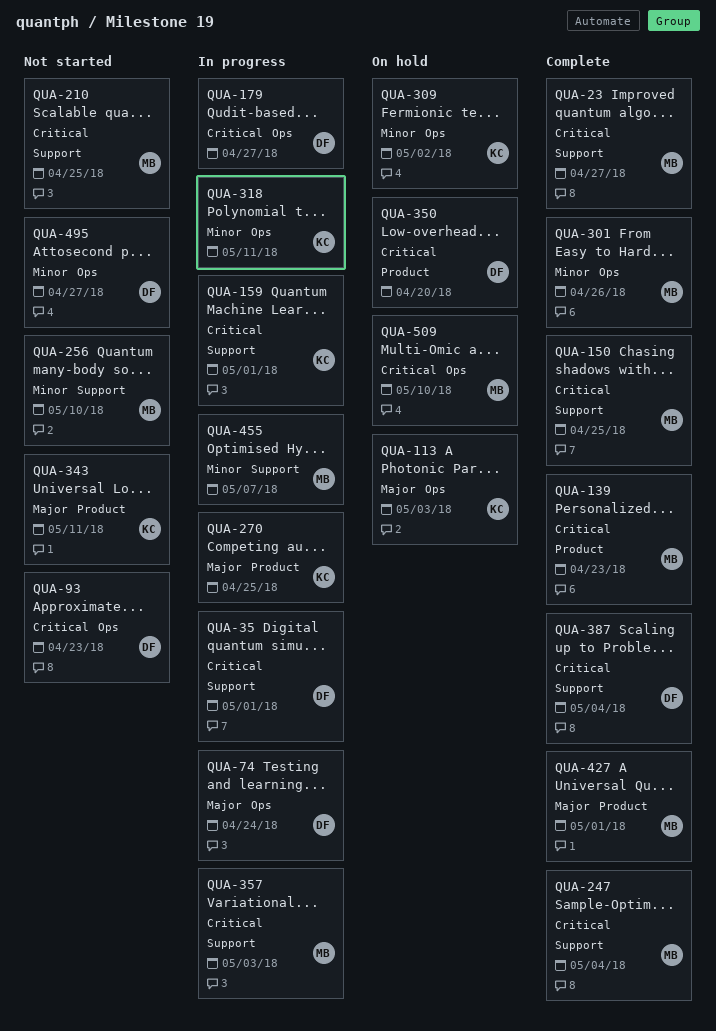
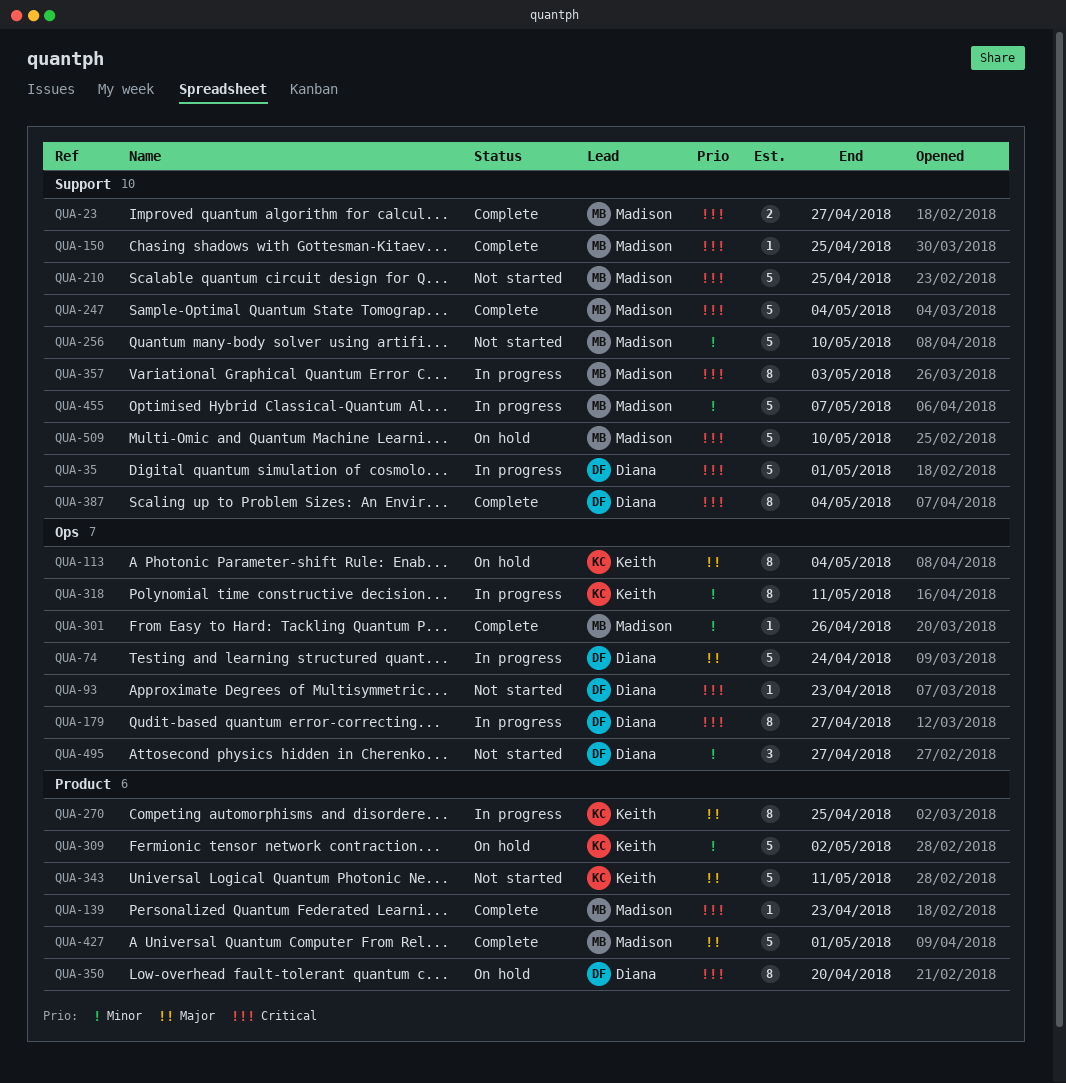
QUA-113, due: May 3 -> May 4
QUA-159: present -> none
QUA-309, label: Ops -> Product
QUA-509, label: Ops -> Support

